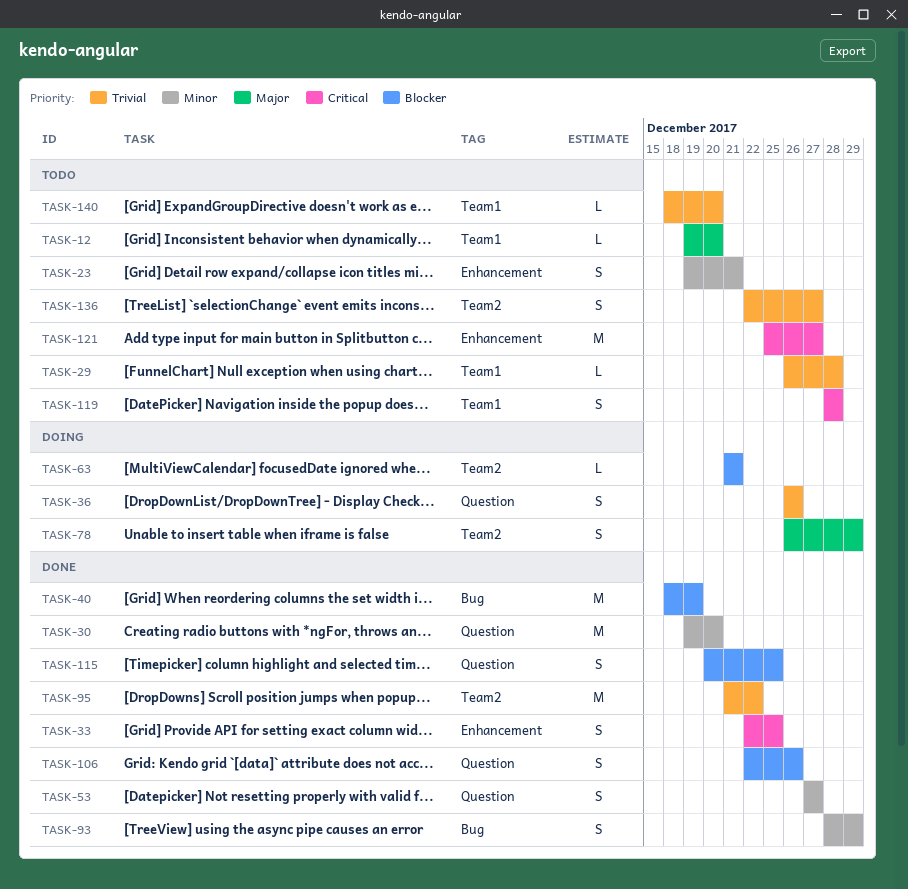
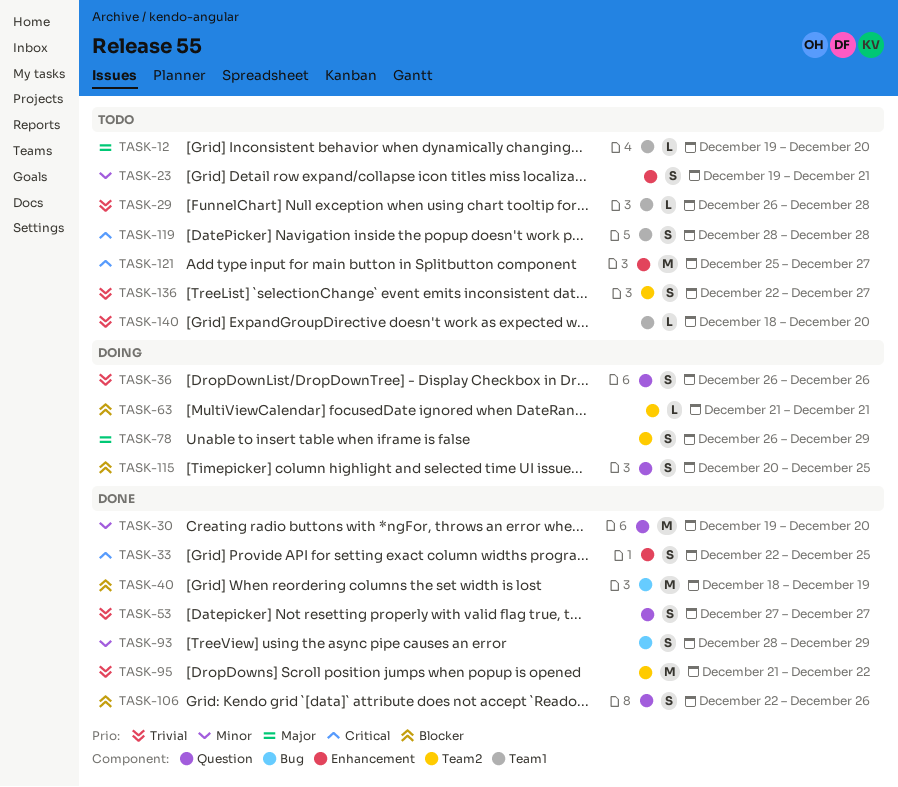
TASK-53, priority: Minor -> Trivial
TASK-115, status: Done -> Doing

